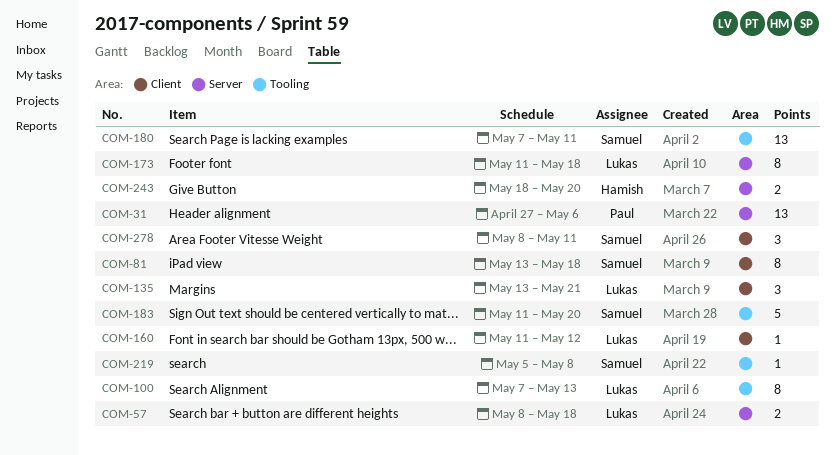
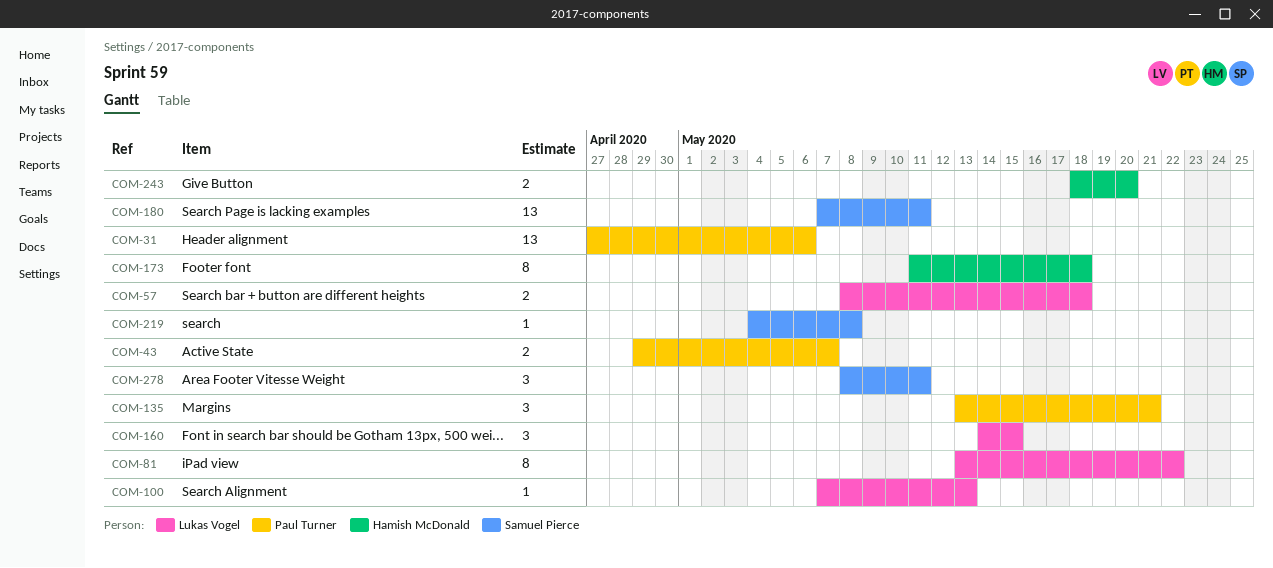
COM-43: none -> present
COM-81, owner: Samuel Pierce -> Lukas Vogel
COM-81, due: May 18 -> May 22
COM-100, estimate: 8 -> 1
COM-135, owner: Lukas Vogel -> Paul Turner
COM-160, estimate: 1 -> 3
COM-160, start: May 11 -> May 14
COM-160, due: May 12 -> May 15
COM-173, owner: Lukas Vogel -> Hamish McDonald
COM-183: present -> none
COM-219, start: May 5 -> May 4

